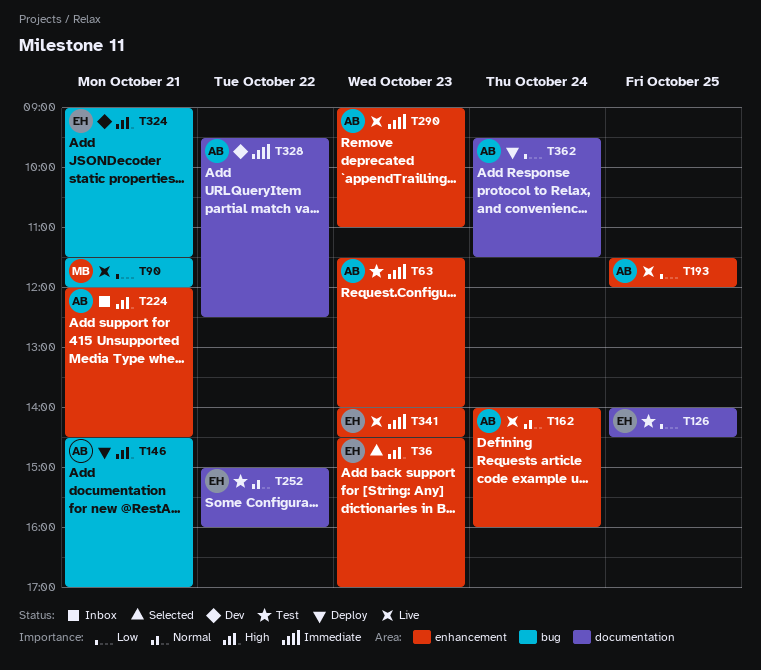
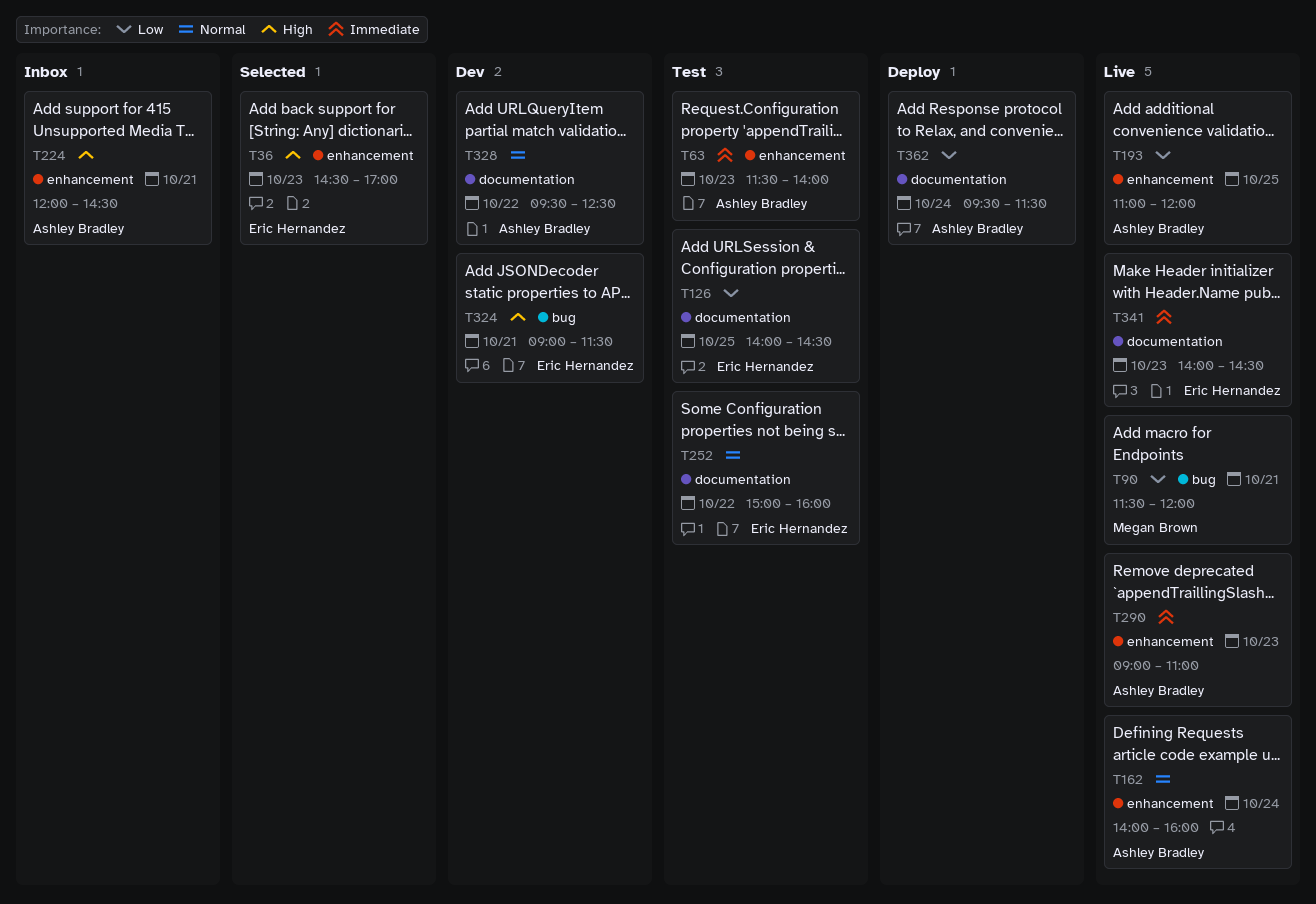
T146: present -> none
T193, begins: 11:30 -> 11:00
T328, priority: Immediate -> Normal
T341, label: enhancement -> documentation

